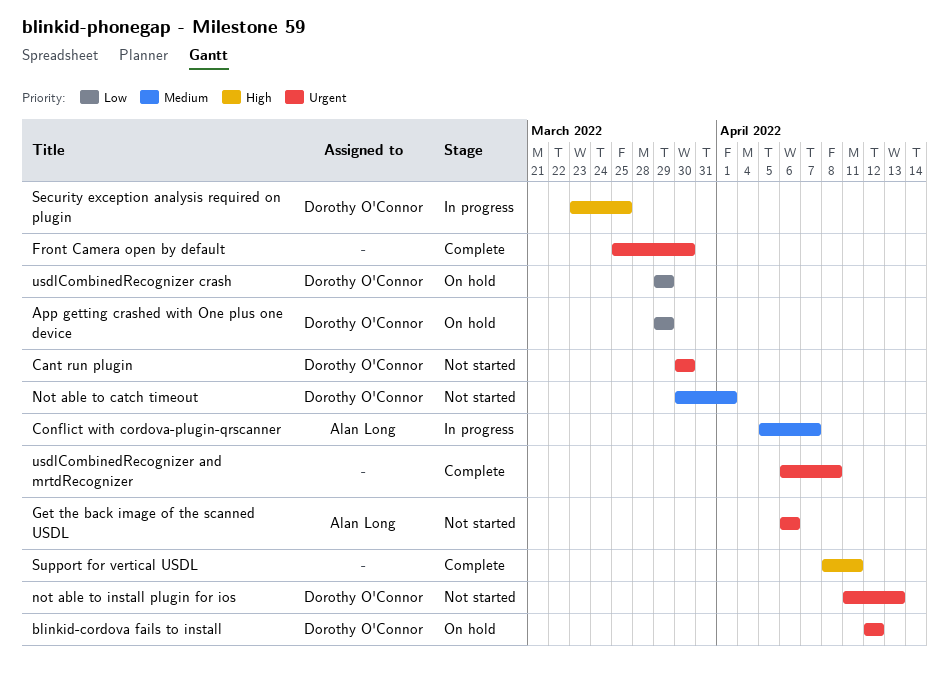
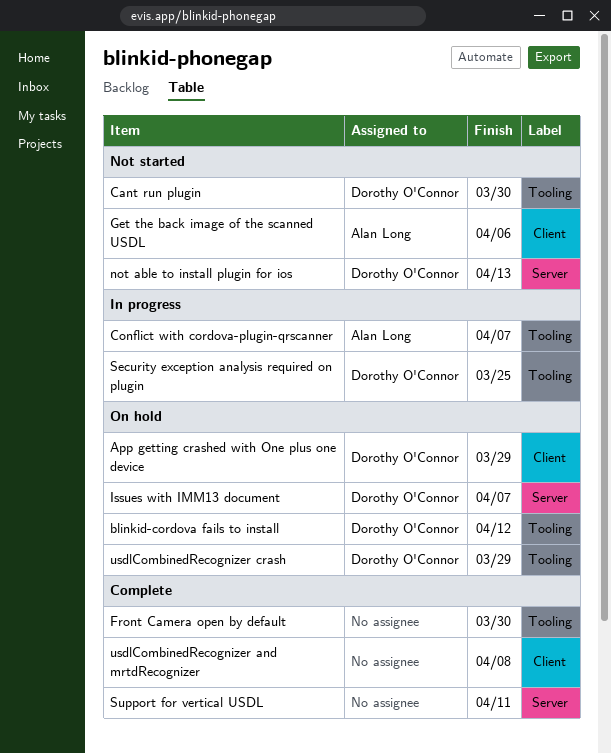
Issues with IMM13 document: none -> present
Not able to catch timeout: present -> none

